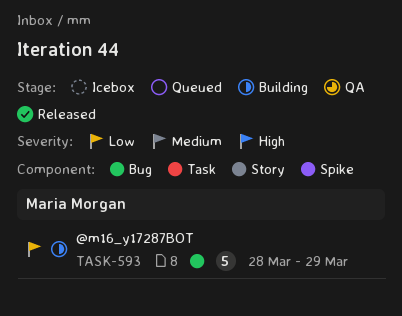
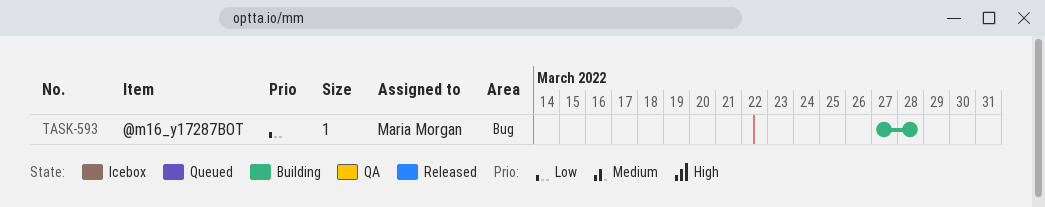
TASK-593, estimate: 5 -> 1
TASK-593, start: Mar 28 -> Mar 27
TASK-593, due: Mar 29 -> Mar 28

